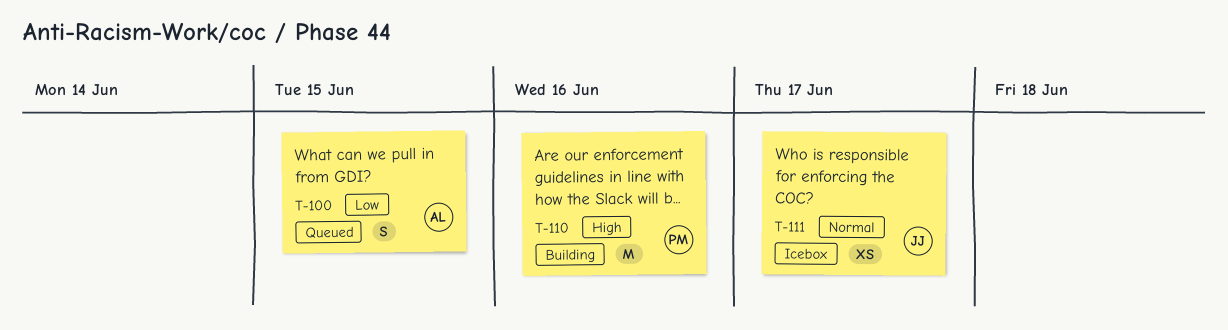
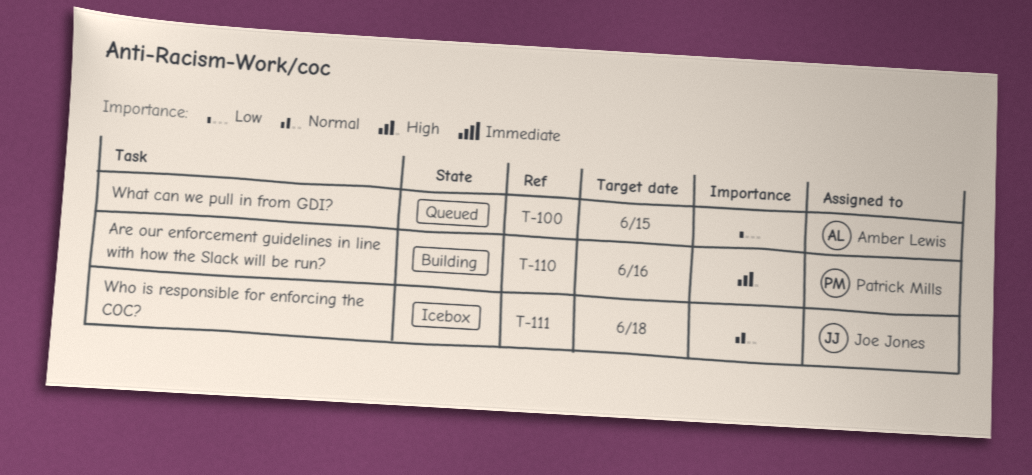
T-111, due: Jun 17 -> Jun 18

